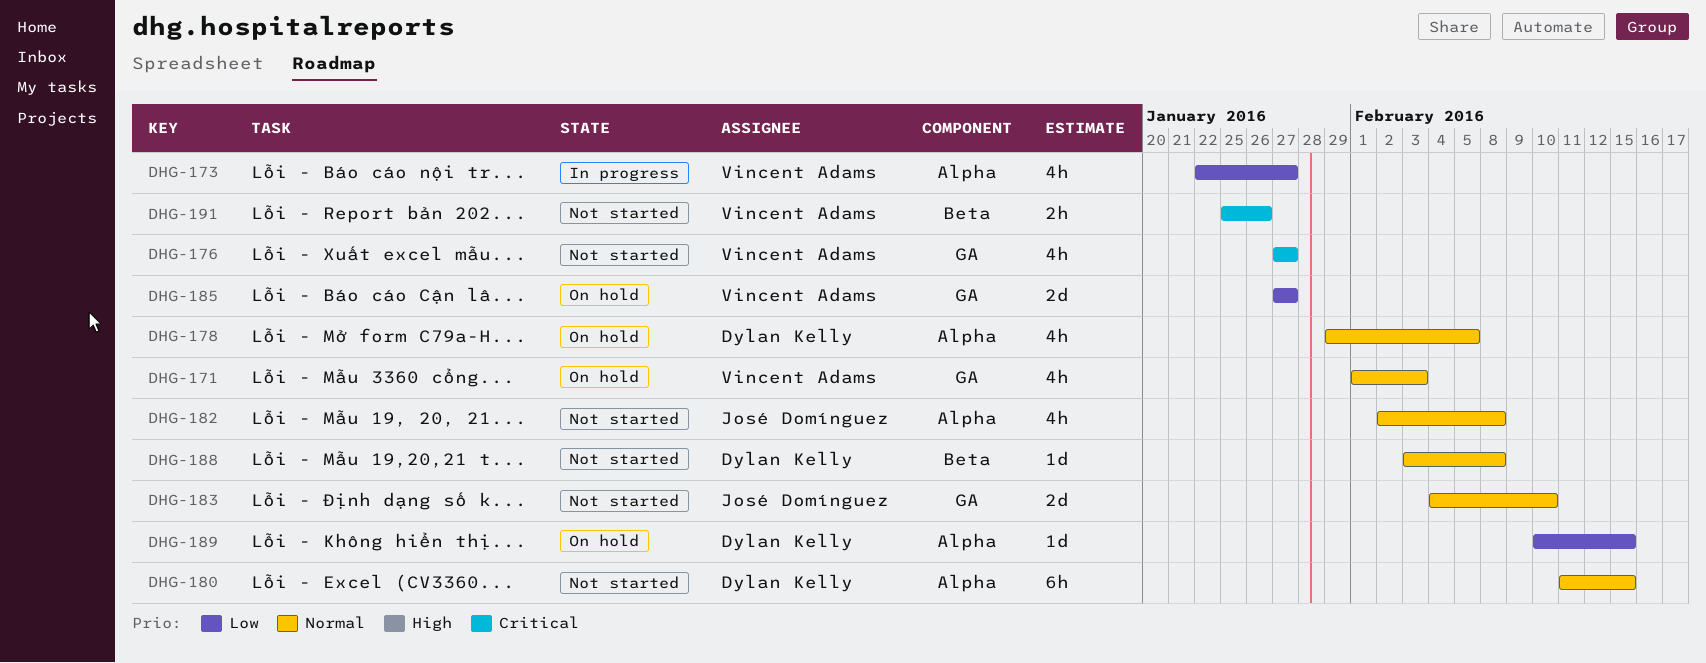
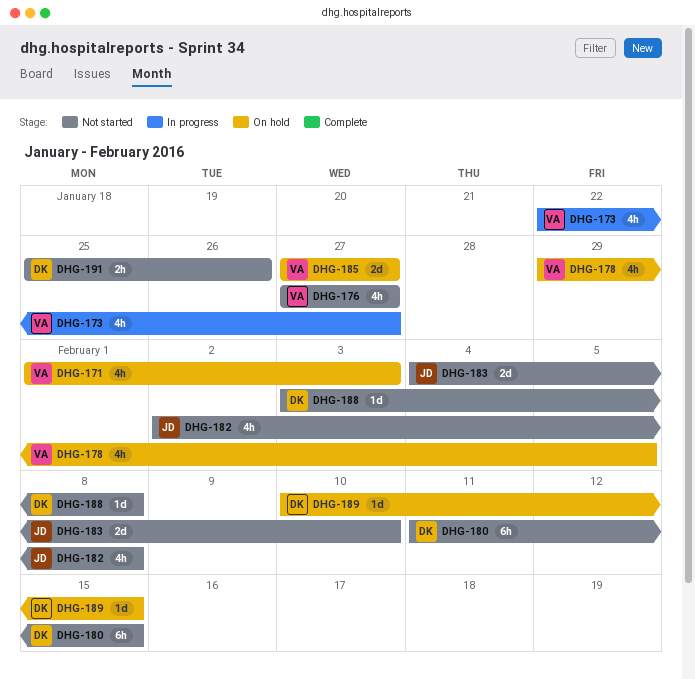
DHG-178, owner: Dylan Kelly -> Vincent Adams
DHG-191, owner: Vincent Adams -> Dylan Kelly

